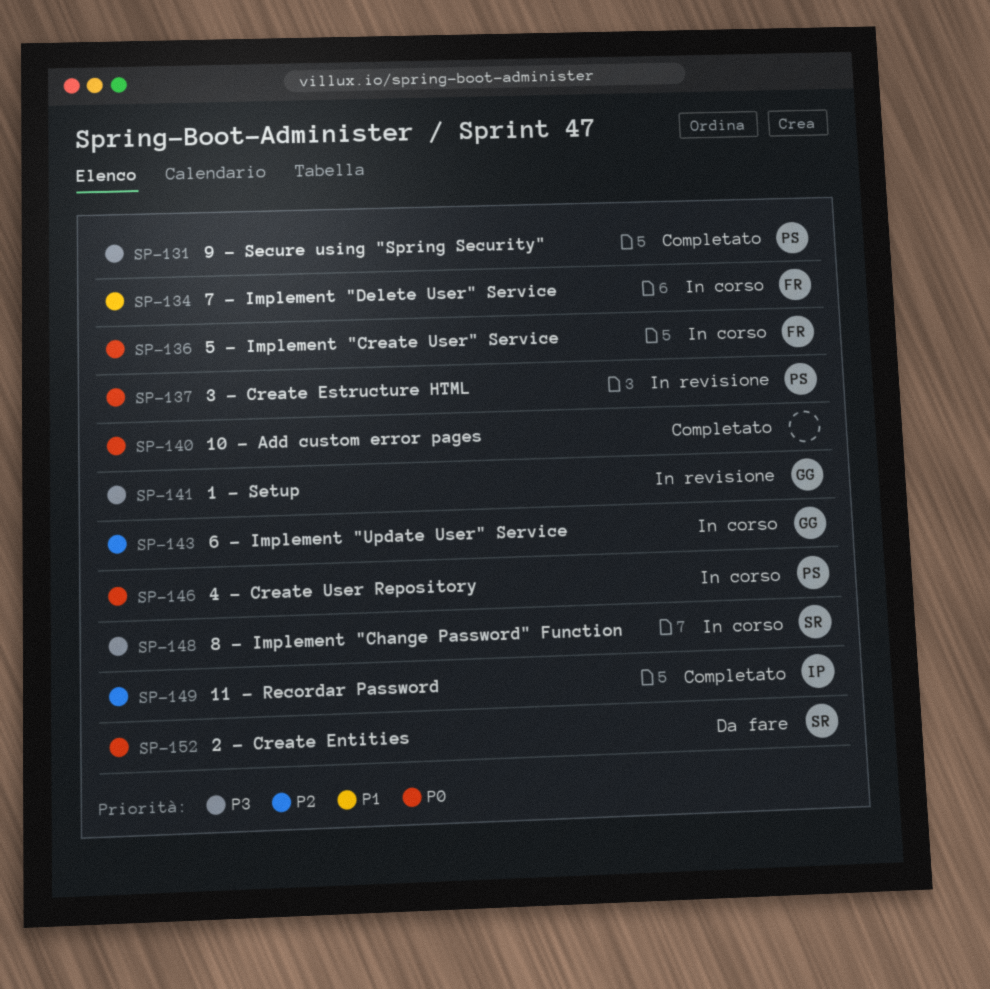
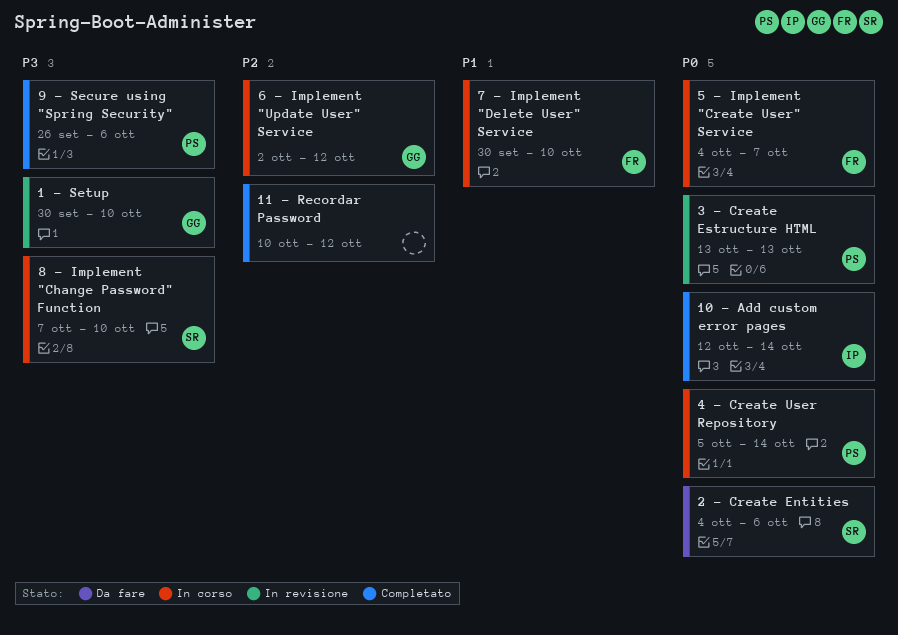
10 - Add custom error pages, owner: none -> IP
11 - Recordar Password, owner: IP -> none

